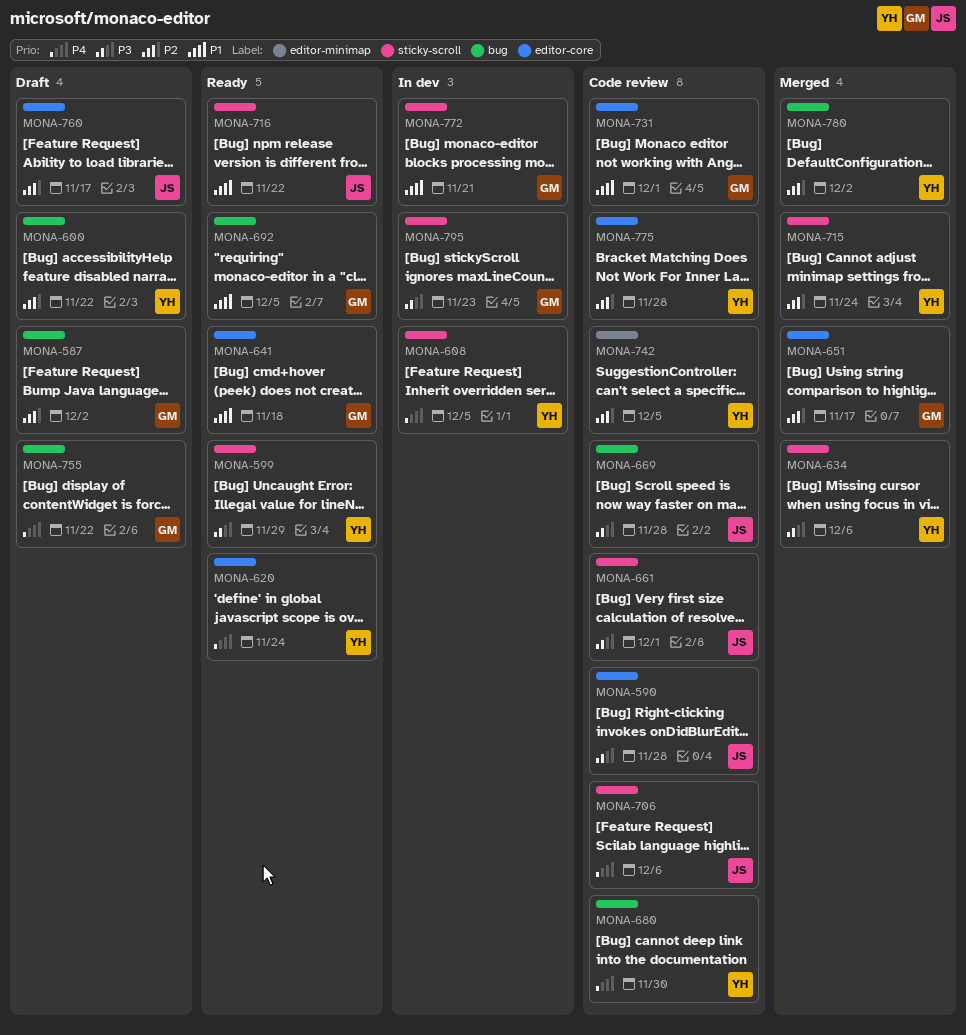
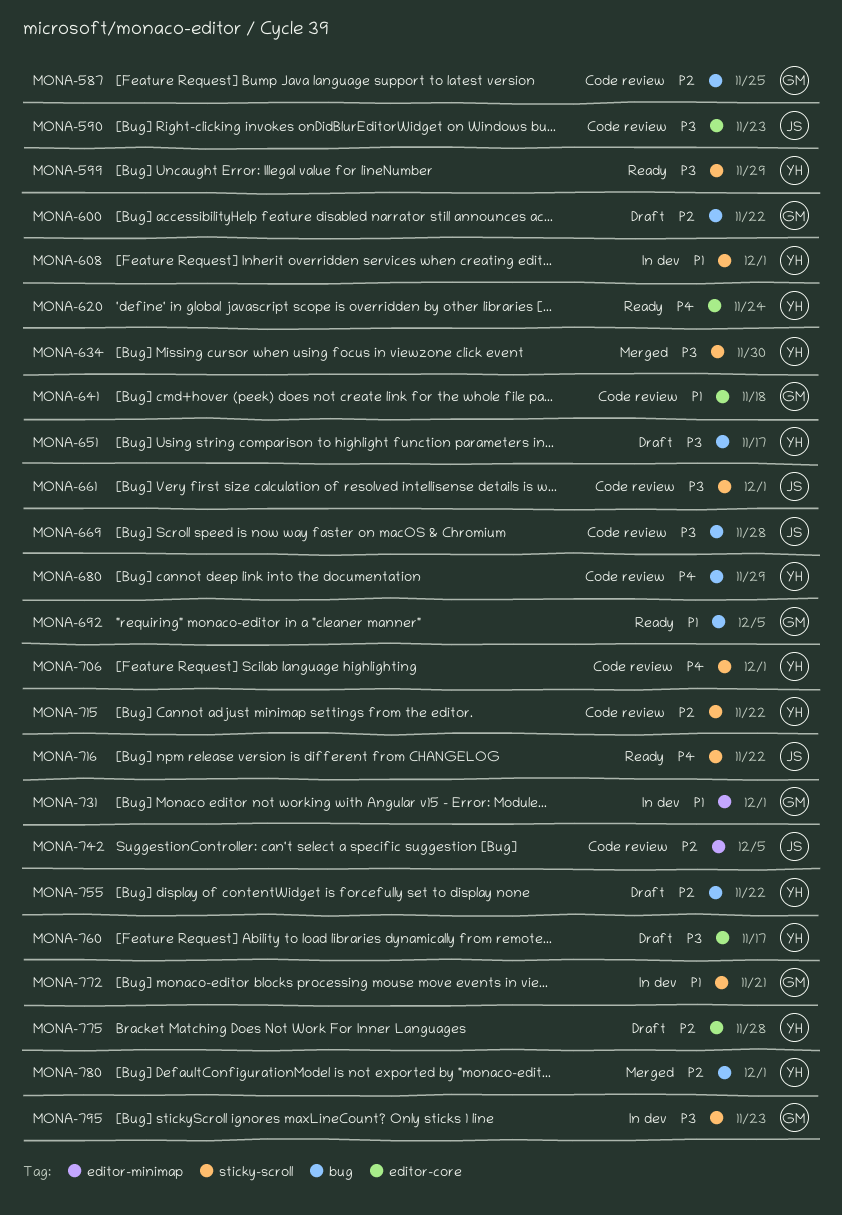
MONA-587, status: Draft -> Code review
MONA-587, due: Dec 2 -> Nov 25
MONA-590, due: Nov 28 -> Nov 23
MONA-600, owner: YH -> GM
MONA-608, priority: P4 -> P1
MONA-608, due: Dec 5 -> Dec 1
MONA-634, due: Dec 6 -> Nov 30
MONA-641, status: Ready -> Code review
MONA-651, status: Merged -> Draft
MONA-651, owner: GM -> YH
MONA-651, priority: P2 -> P3
MONA-651, label: editor-core -> bug
MONA-680, due: Nov 30 -> Nov 29
MONA-706, owner: JS -> YH
MONA-706, due: Dec 6 -> Dec 1
MONA-715, status: Merged -> Code review
MONA-715, due: Nov 24 -> Nov 22
MONA-716, priority: P1 -> P4
MONA-731, status: Code review -> In dev
MONA-731, label: editor-core -> editor-minimap
MONA-742, owner: YH -> JS
MONA-755, owner: GM -> YH
MONA-755, priority: P4 -> P2
MONA-760, owner: JS -> YH
MONA-760, priority: P2 -> P3
MONA-775, status: Code review -> Draft
MONA-780, due: Dec 2 -> Dec 1

